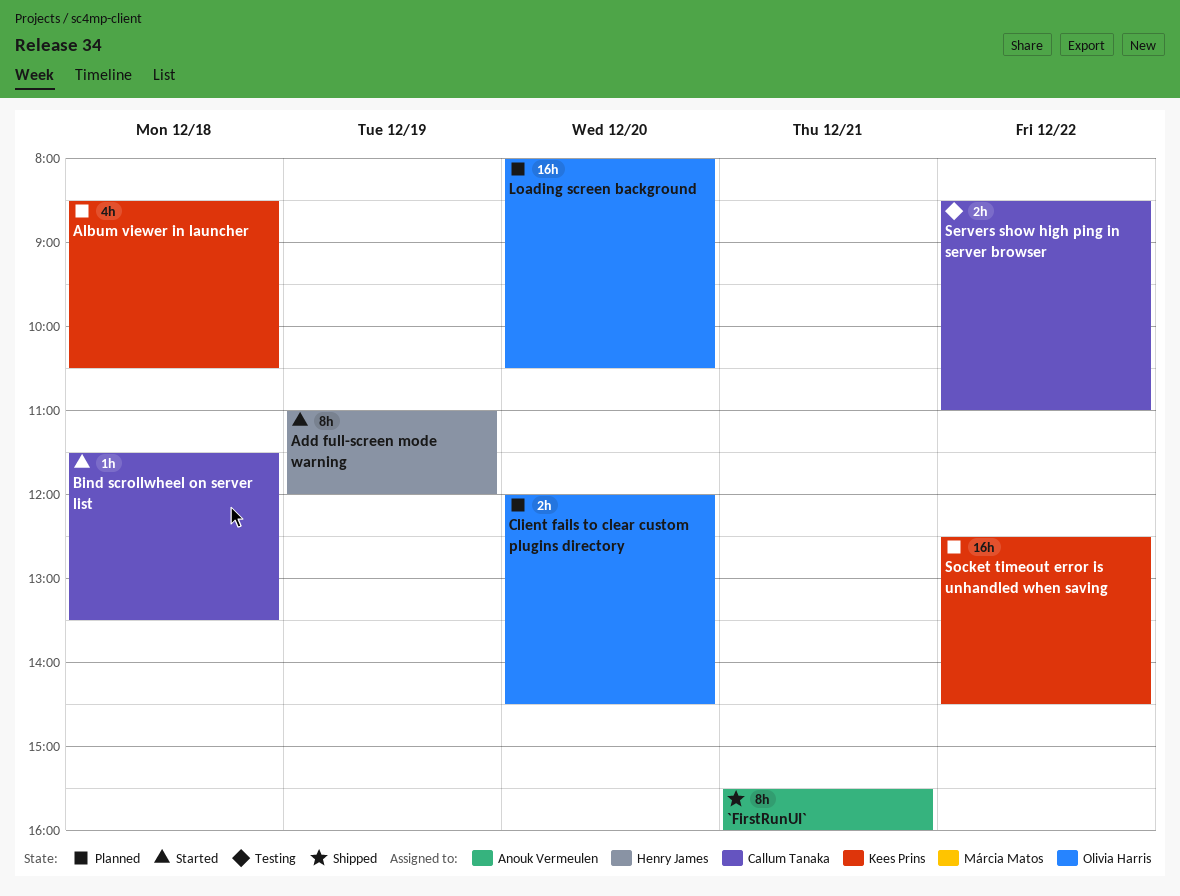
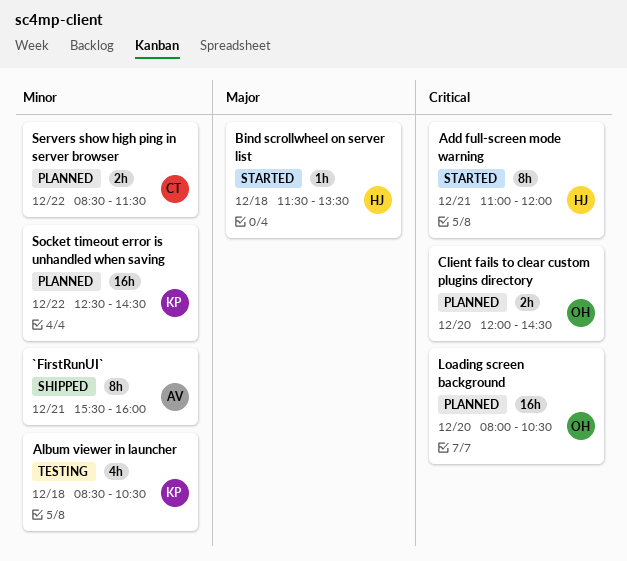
Add full-screen mode warning, day: Dec 19 -> Dec 21
Album viewer in launcher, status: Planned -> Testing
Bind scrollwheel on server list, owner: Callum Tanaka -> Henry James
Servers show high ping in server browser, status: Testing -> Planned
Servers show high ping in server browser, ends: 11:00 -> 11:30

